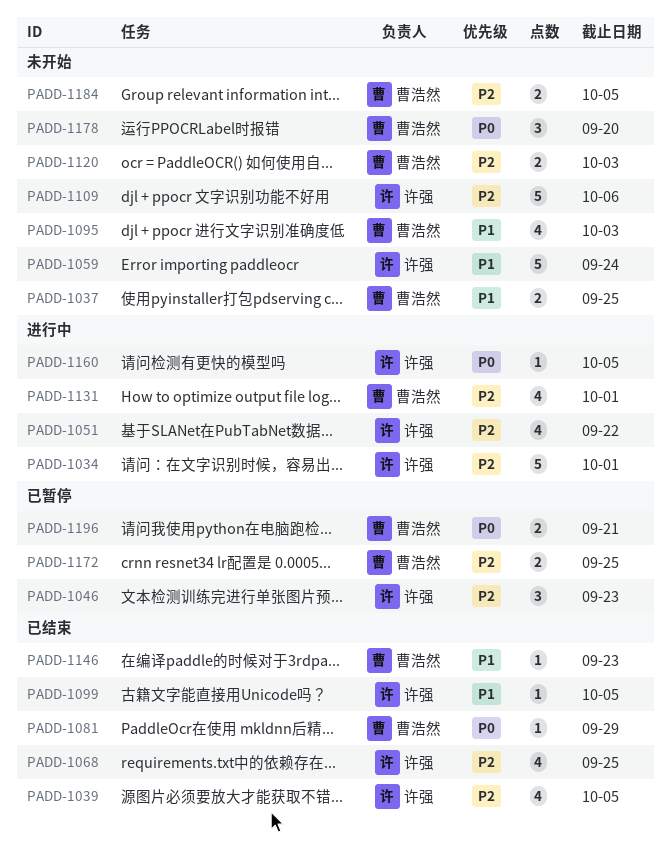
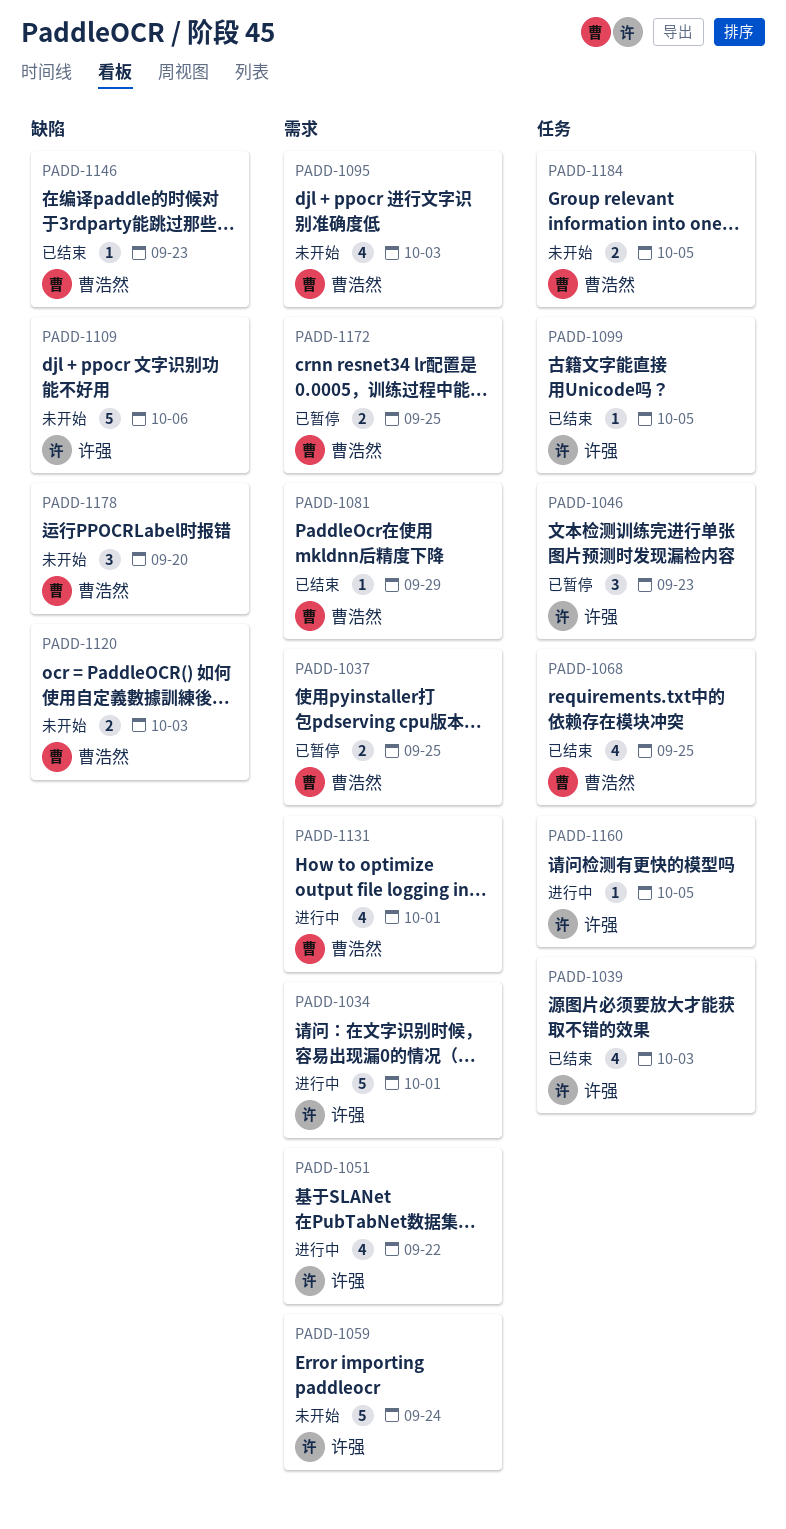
PADD-1037, status: 未开始 -> 已暂停
PADD-1039, due: Oct 5 -> Oct 3
PADD-1068, owner: 许强 -> 曹浩然
PADD-1196: present -> none

